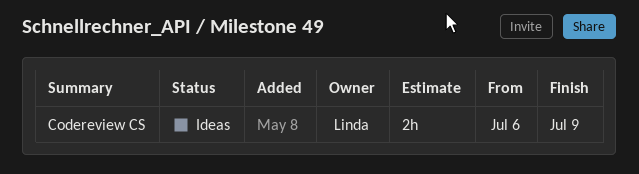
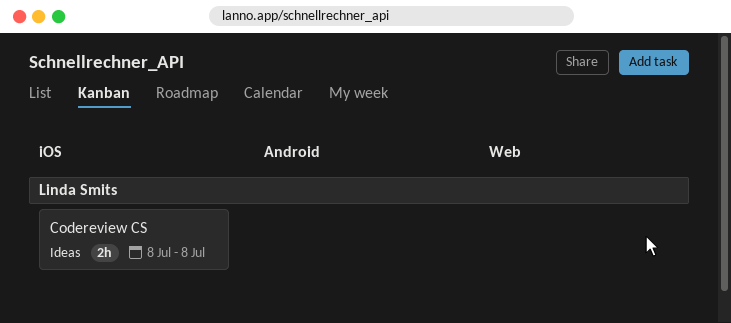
Codereview CS, start: Jul 6 -> Jul 8
Codereview CS, due: Jul 9 -> Jul 8

